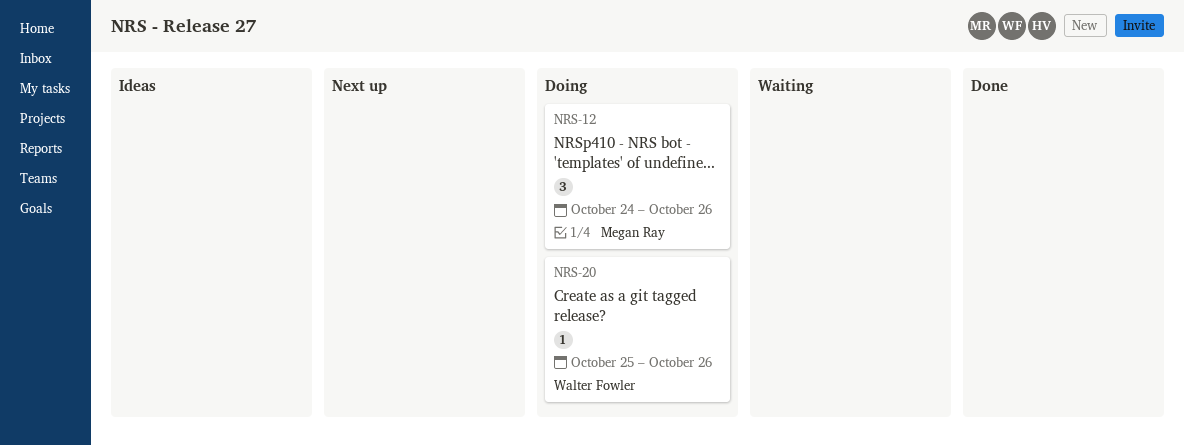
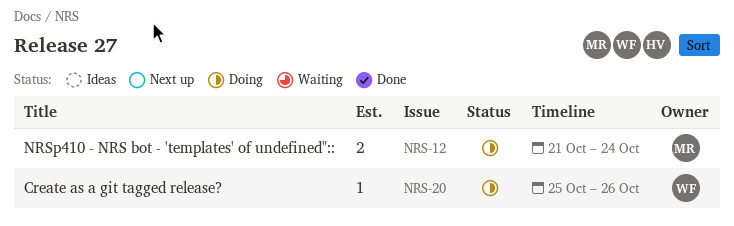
NRS-12, estimate: 3 -> 2
NRS-12, start: Oct 24 -> Oct 21
NRS-12, due: Oct 26 -> Oct 24

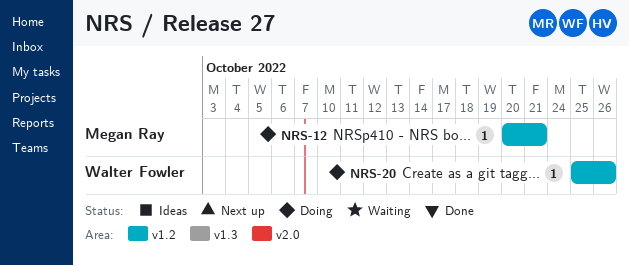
NRS-12, estimate: 2 -> 1
NRS-12, start: Oct 21 -> Oct 20
NRS-12, due: Oct 24 -> Oct 21

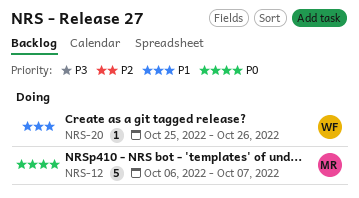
NRS-12, estimate: 1 -> 5
NRS-12, start: Oct 20 -> Oct 6
NRS-12, due: Oct 21 -> Oct 7

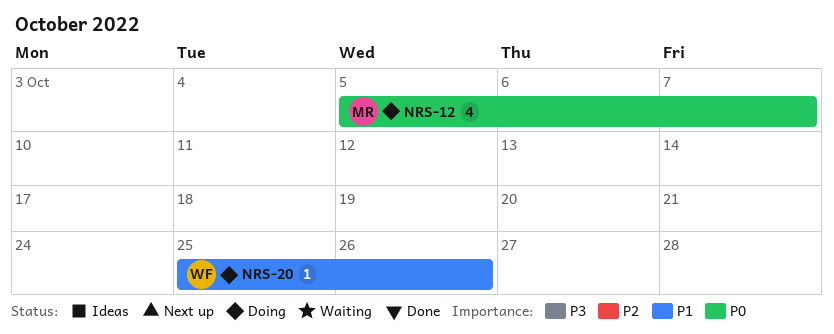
NRS-12, estimate: 5 -> 4
NRS-12, start: Oct 6 -> Oct 5

